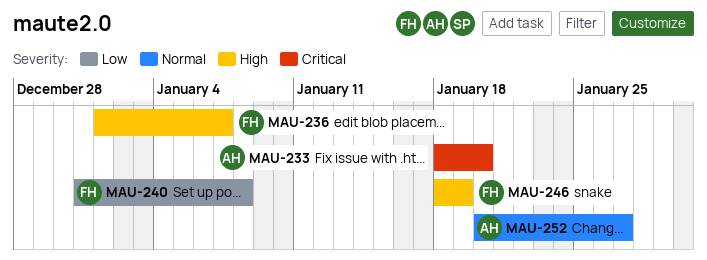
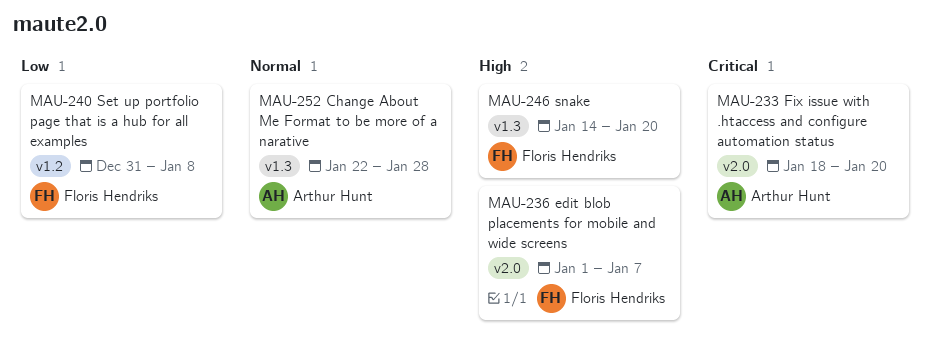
MAU-246, start: Jan 18 -> Jan 14
MAU-246, due: Jan 19 -> Jan 20
MAU-252, start: Jan 20 -> Jan 22
MAU-252, due: Jan 27 -> Jan 28

